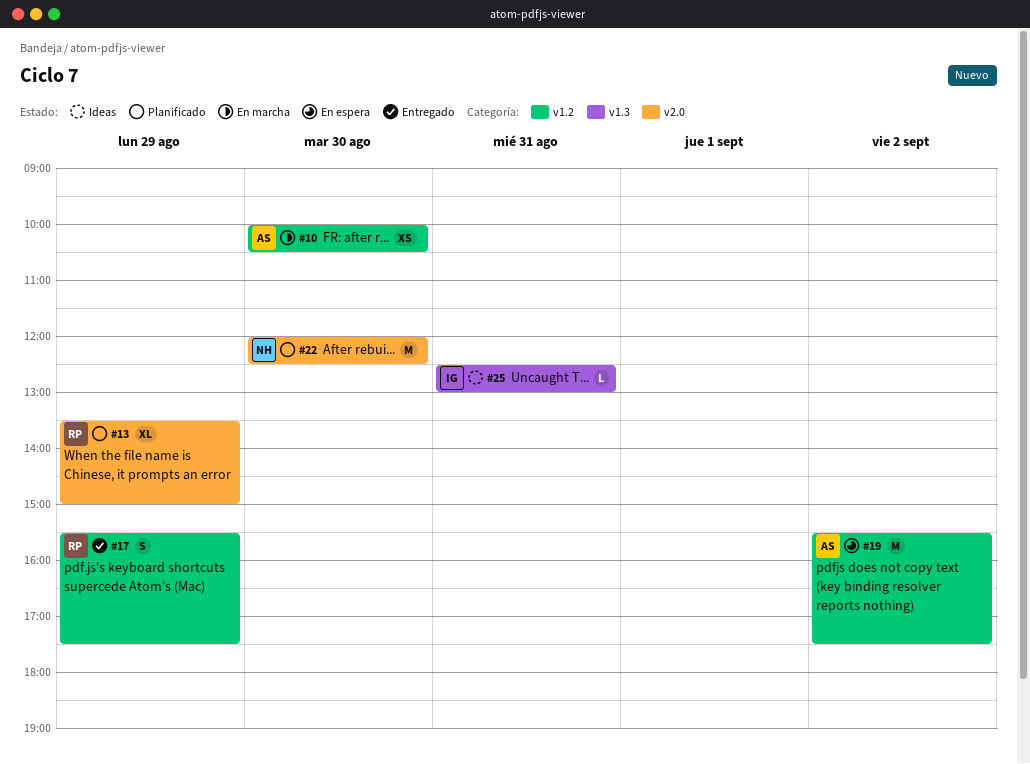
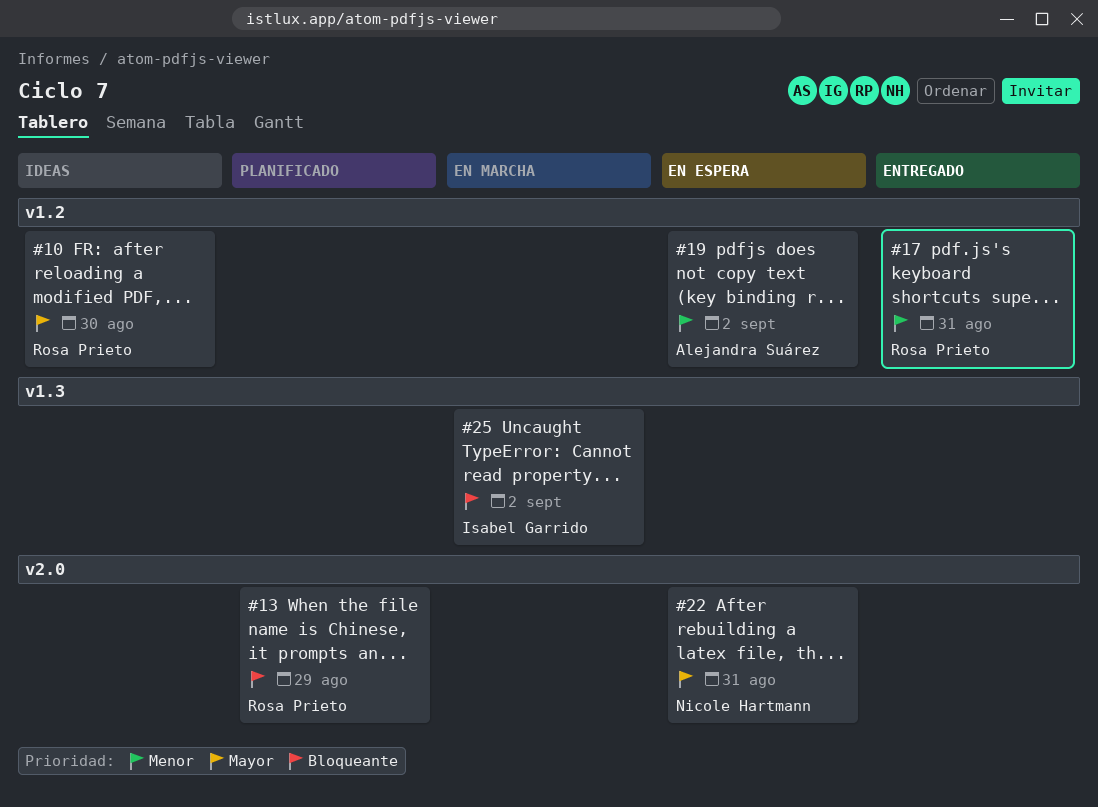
#10, status: En marcha -> Ideas
#10, owner: Alejandra Suárez -> Rosa Prieto
#17, day: Aug 29 -> Aug 31
#22, status: Planificado -> En espera
#22, day: Aug 30 -> Aug 31
#25, status: Ideas -> En marcha
#25, day: Aug 31 -> Sep 2

